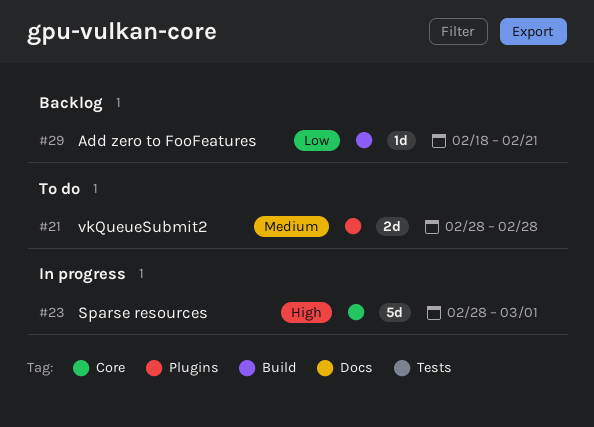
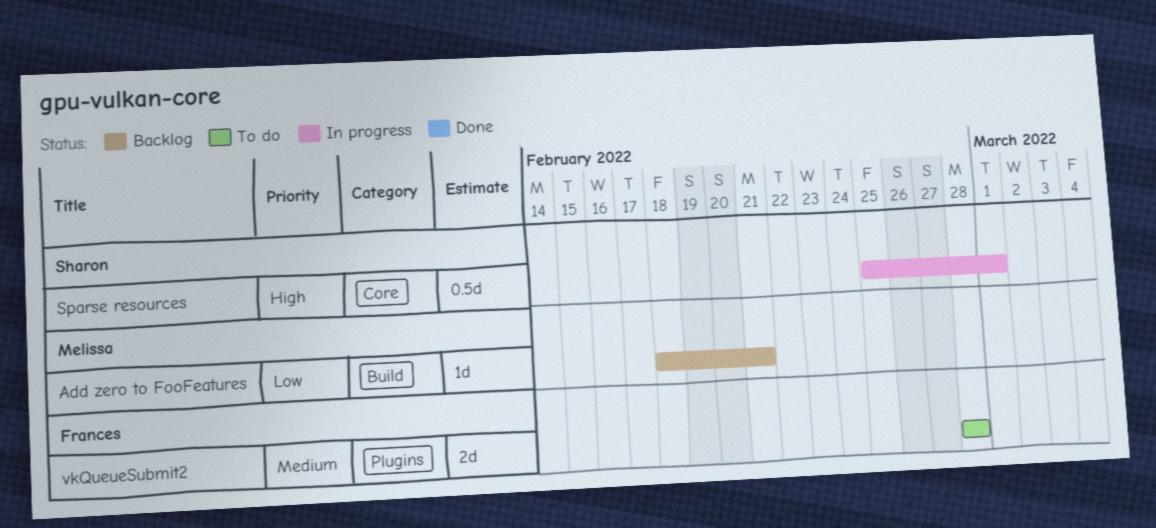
Sparse resources, estimate: 5d -> 0.5d
Sparse resources, start: Feb 28 -> Feb 25

